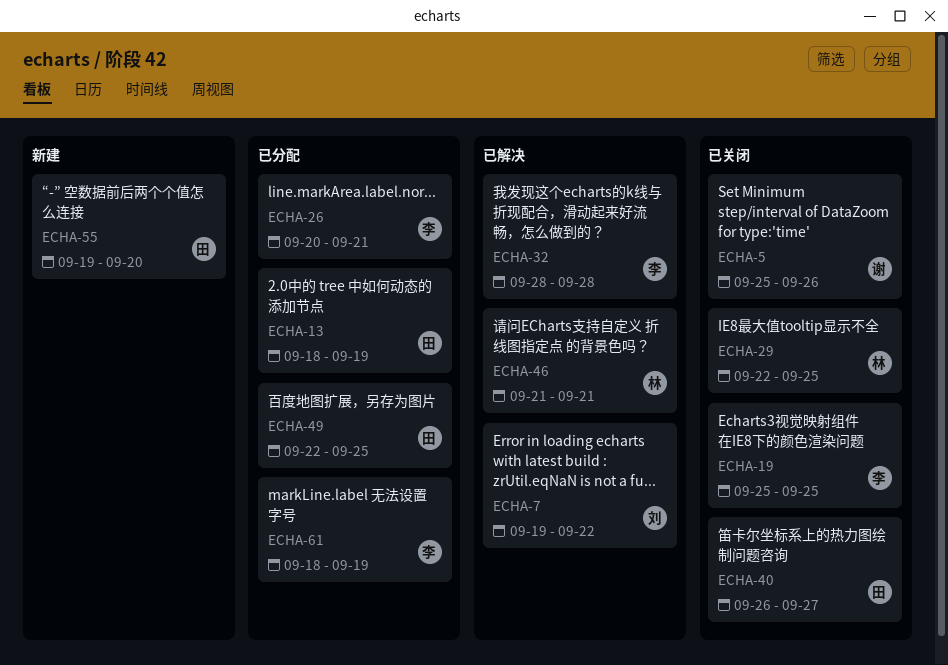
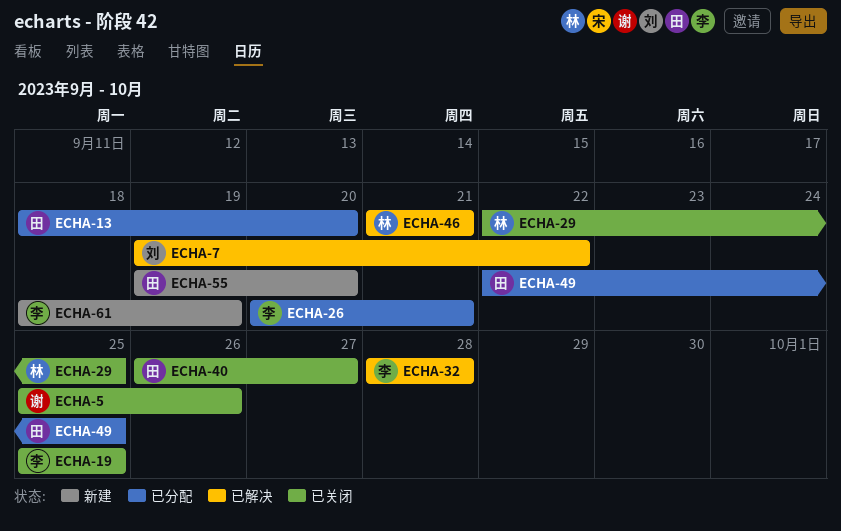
ECHA-13, due: Sep 19 -> Sep 20
ECHA-61, status: 已分配 -> 新建

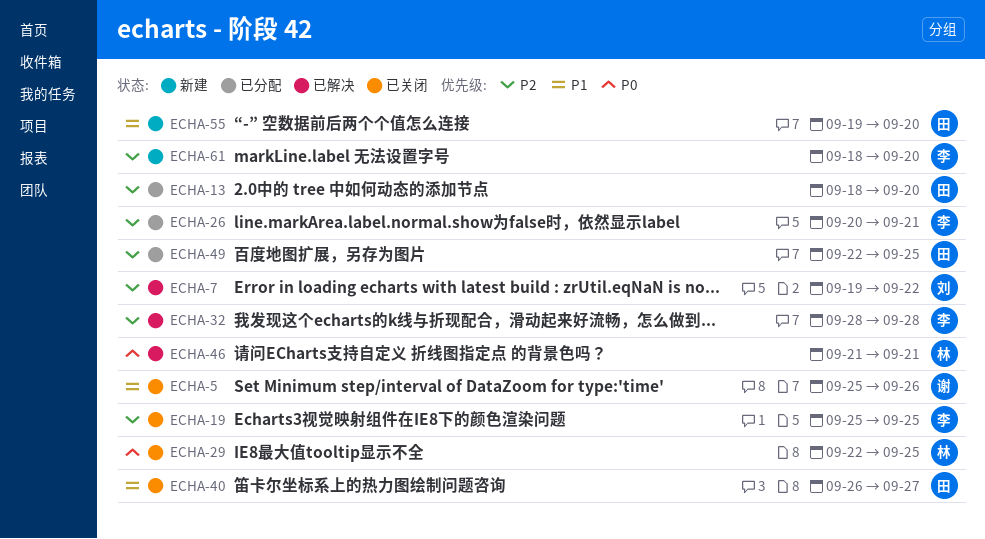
ECHA-61, due: Sep 19 -> Sep 20

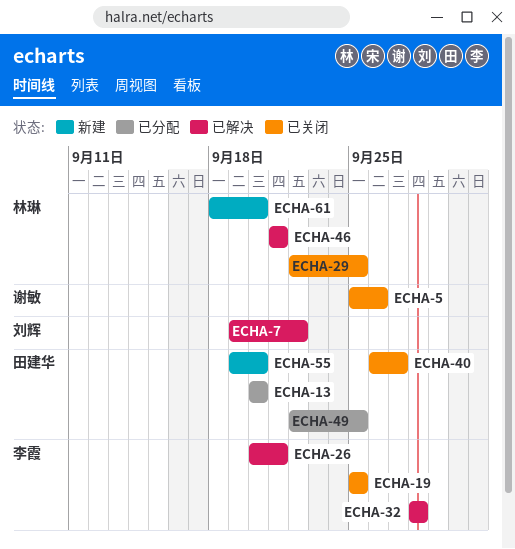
ECHA-13, start: Sep 18 -> Sep 20
ECHA-26, status: 已分配 -> 已解决
ECHA-61, owner: 李霞 -> 林琳

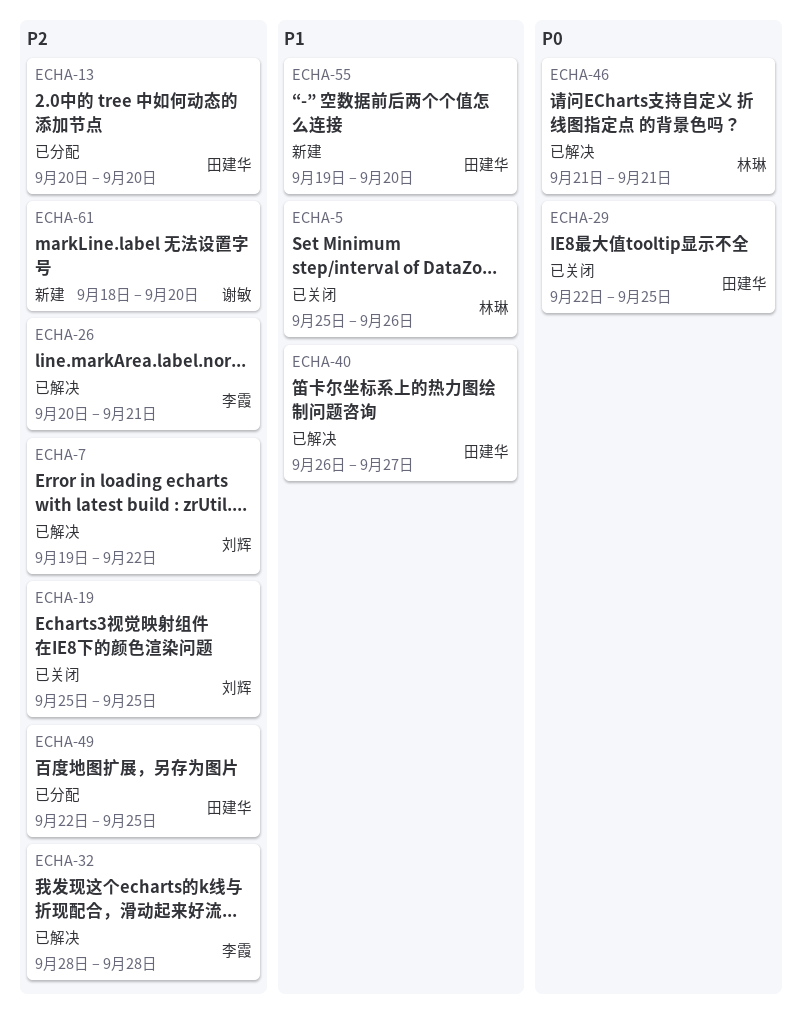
ECHA-5, owner: 谢敏 -> 林琳
ECHA-19, owner: 李霞 -> 刘辉
ECHA-29, owner: 林琳 -> 田建华
ECHA-40, status: 已关闭 -> 已解决
ECHA-61, owner: 林琳 -> 谢敏

